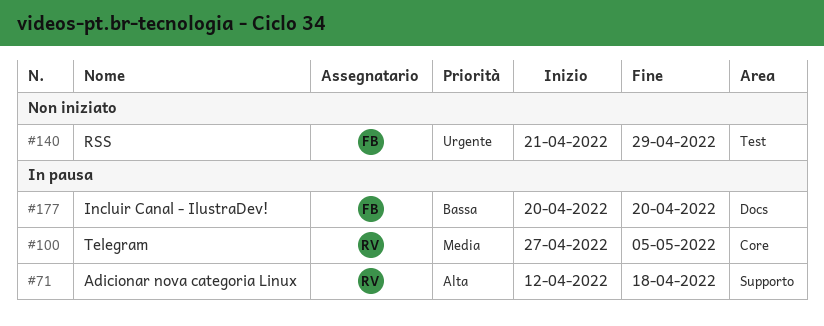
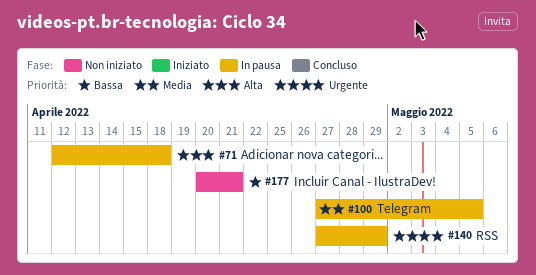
#140, status: Non iniziato -> In pausa
#140, start: Apr 21 -> Apr 27
#177, status: In pausa -> Non iniziato
#177, due: Apr 20 -> Apr 21

